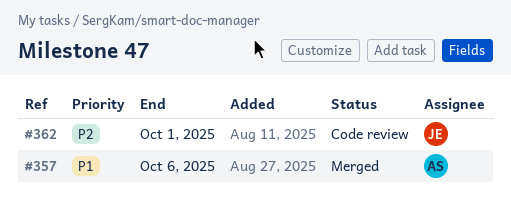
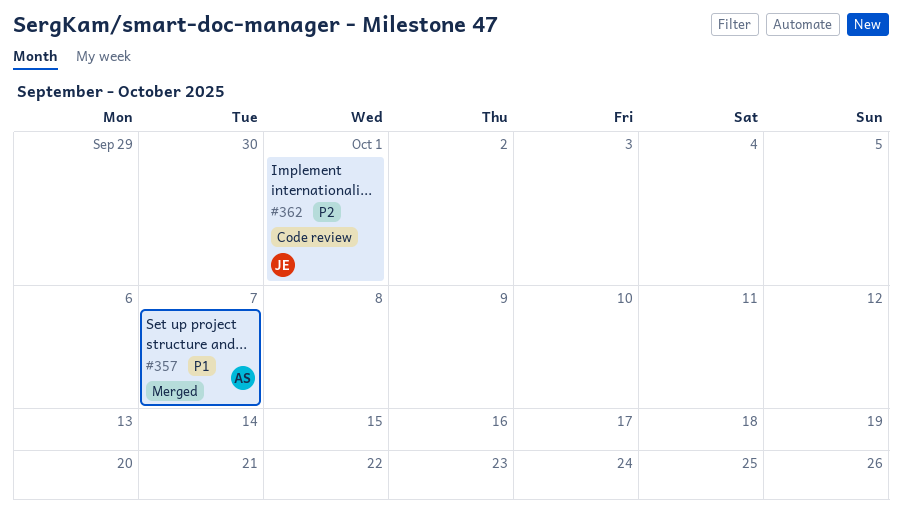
#357, due: Oct 6 -> Oct 7

